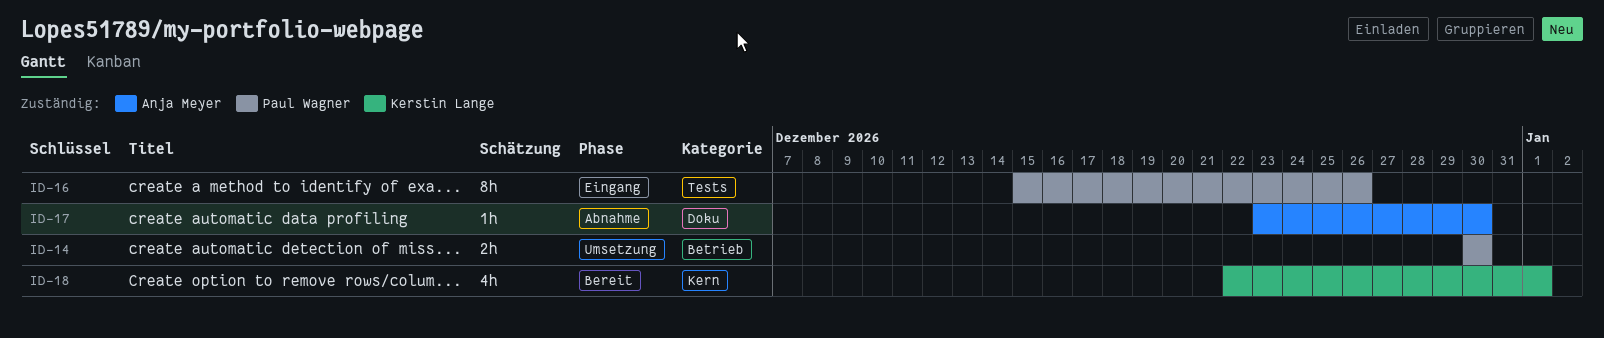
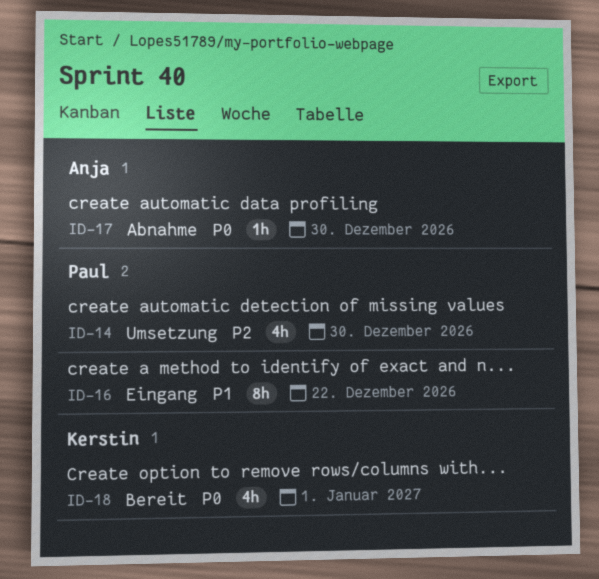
ID-14, estimate: 2h -> 4h
ID-16, due: Dec 26 -> Dec 22

